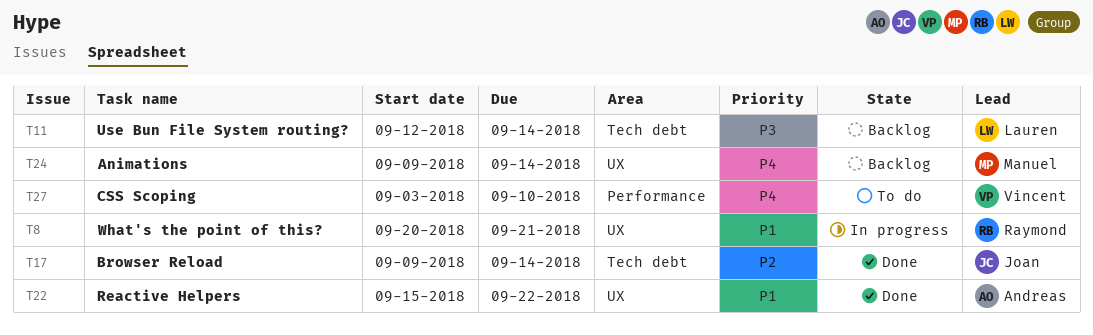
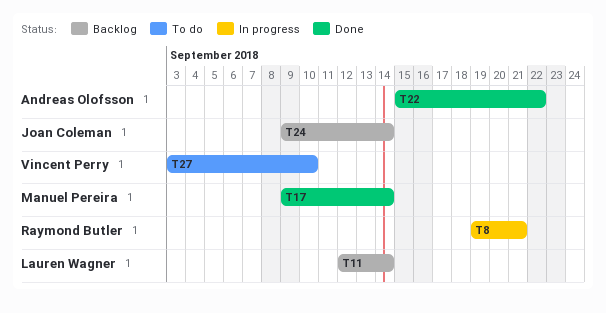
T8, start: Sep 20 -> Sep 19
T17, owner: Joan Coleman -> Manuel Pereira
T24, owner: Manuel Pereira -> Joan Coleman

